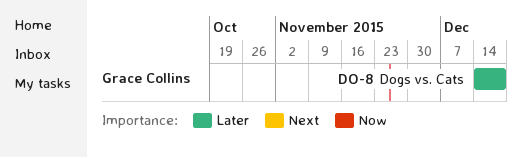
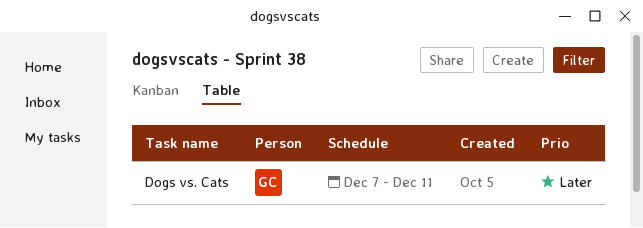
Dogs vs. Cats, start: Dec 14 -> Dec 7
Dogs vs. Cats, due: Dec 18 -> Dec 11

